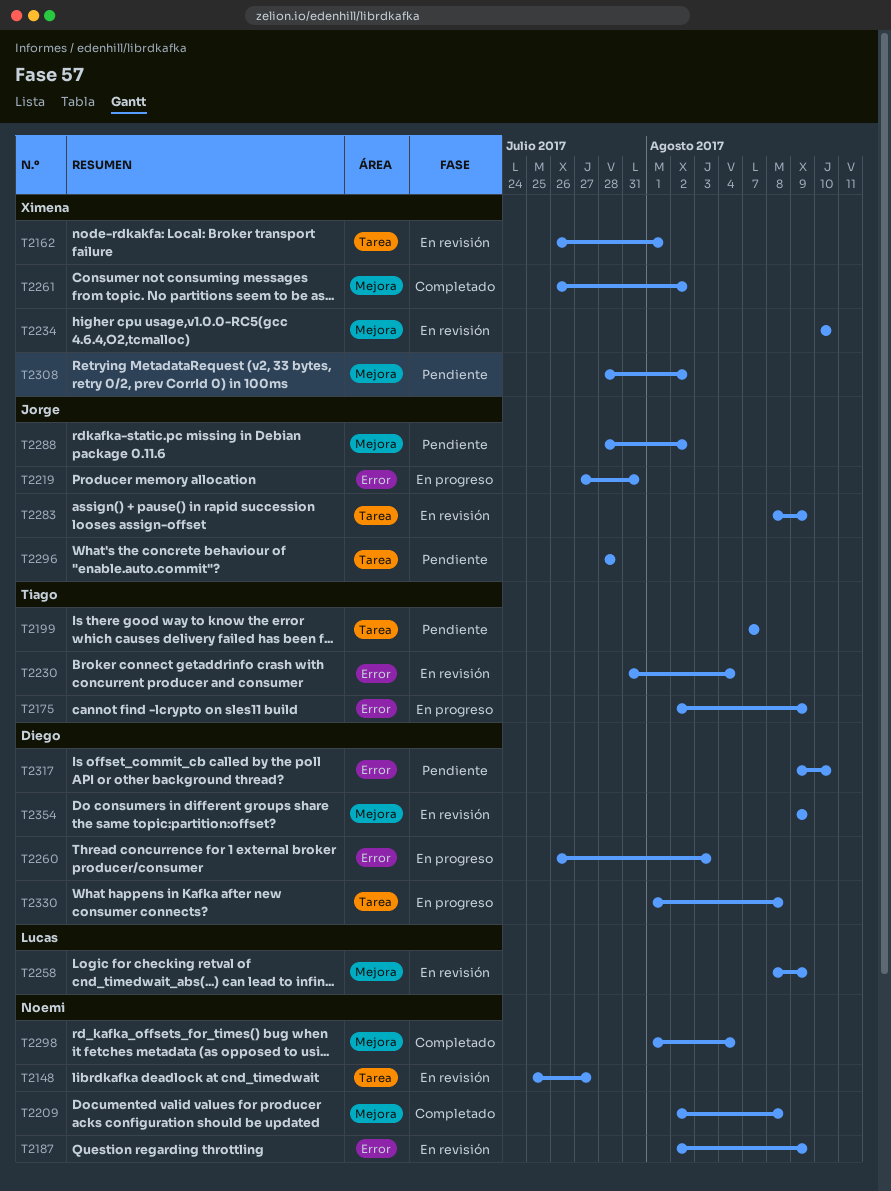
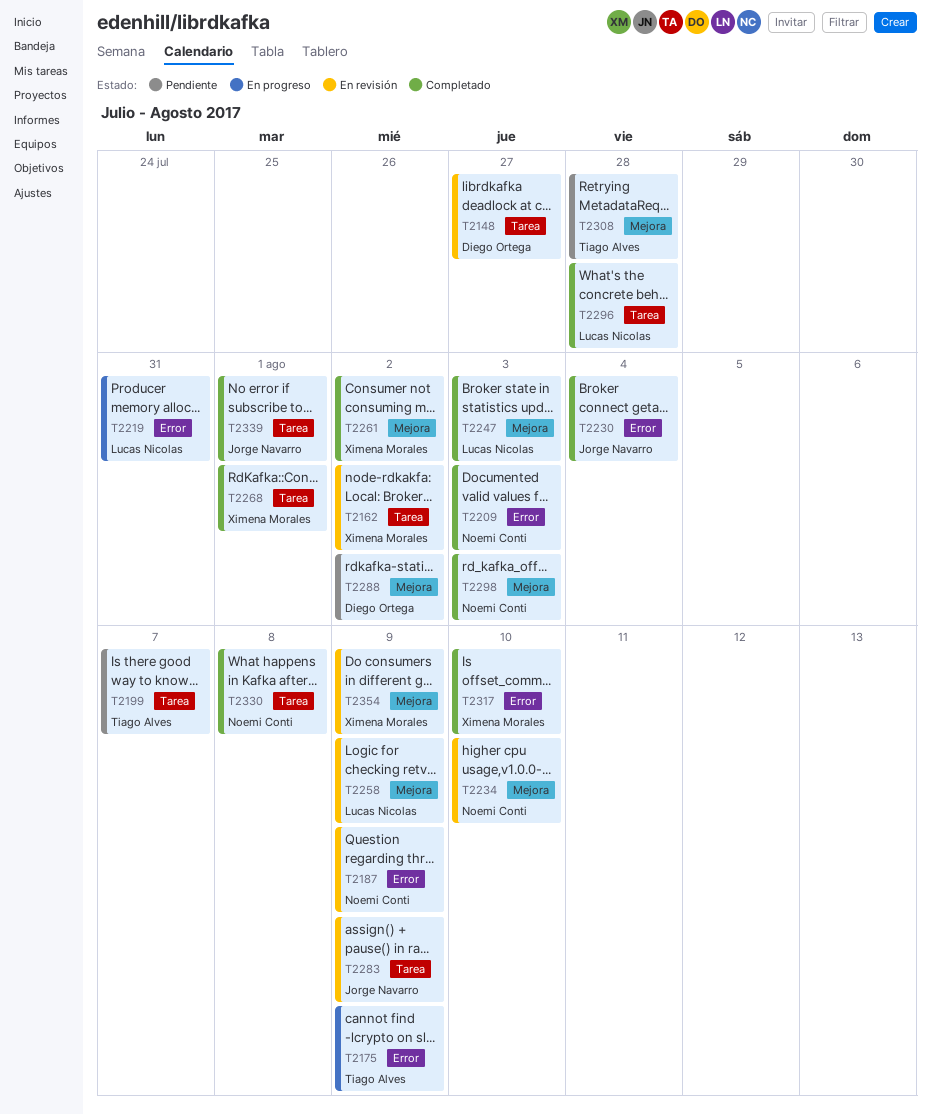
T2148, owner: Noemi Conti -> Diego Ortega
T2162, due: Aug 1 -> Aug 2
T2209, label: Mejora -> Error
T2209, due: Aug 8 -> Aug 3
T2219, owner: Jorge Navarro -> Lucas Nicolas
T2230, status: En revisión -> Completado
T2230, owner: Tiago Alves -> Jorge Navarro
T2234, owner: Ximena Morales -> Noemi Conti
T2247: none -> present
T2260: present -> none
T2268: none -> present
T2288, owner: Jorge Navarro -> Diego Ortega
T2296, status: Pendiente -> Completado
T2296, owner: Jorge Navarro -> Lucas Nicolas
T2298, due: Aug 4 -> Aug 3
T2308, owner: Ximena Morales -> Tiago Alves
T2308, due: Aug 2 -> Jul 28
T2317, status: Pendiente -> Completado
T2317, owner: Diego Ortega -> Ximena Morales
T2330, status: En progreso -> Completado
T2330, owner: Diego Ortega -> Noemi Conti
T2339: none -> present
T2354, owner: Diego Ortega -> Ximena Morales

